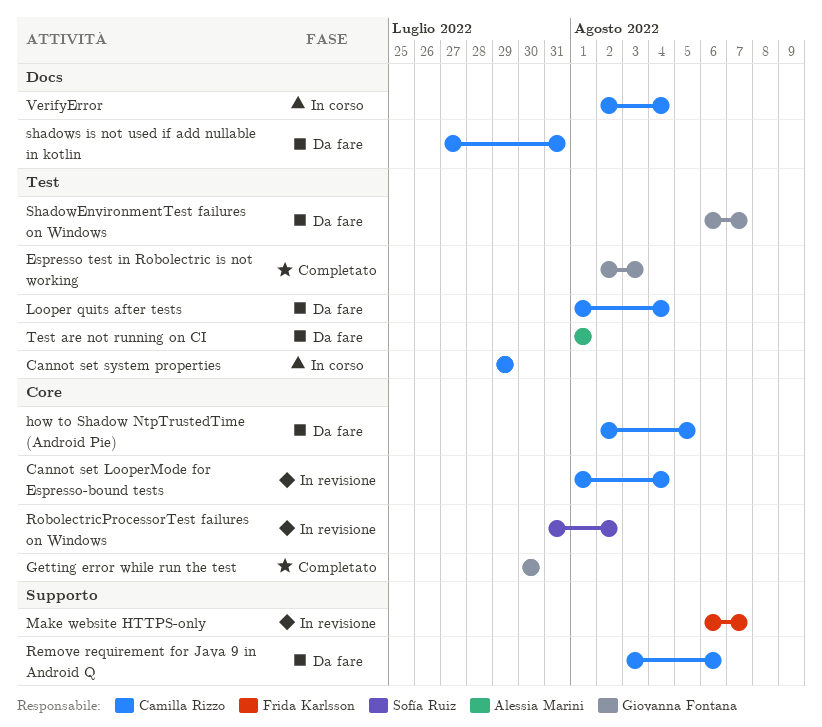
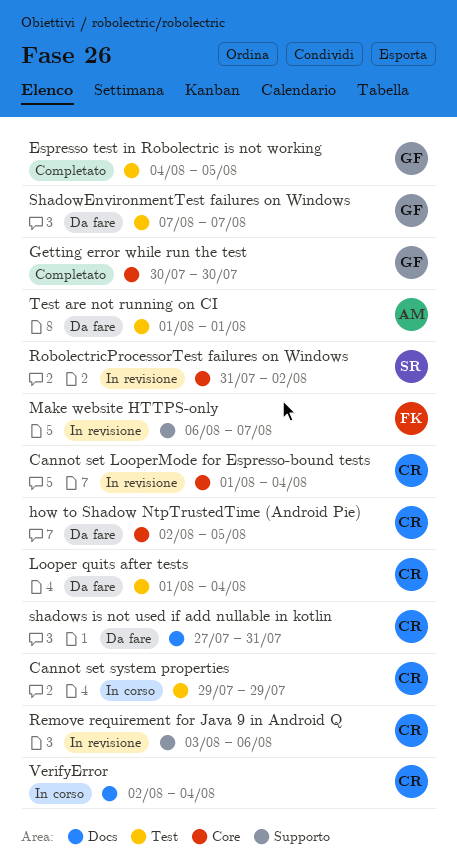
Espresso test in Robolectric is not working, start: Aug 2 -> Aug 4
Espresso test in Robolectric is not working, due: Aug 3 -> Aug 5
Remove requirement for Java 9 in Android Q, status: Da fare -> In revisione
ShadowEnvironmentTest failures on Windows, start: Aug 6 -> Aug 7

